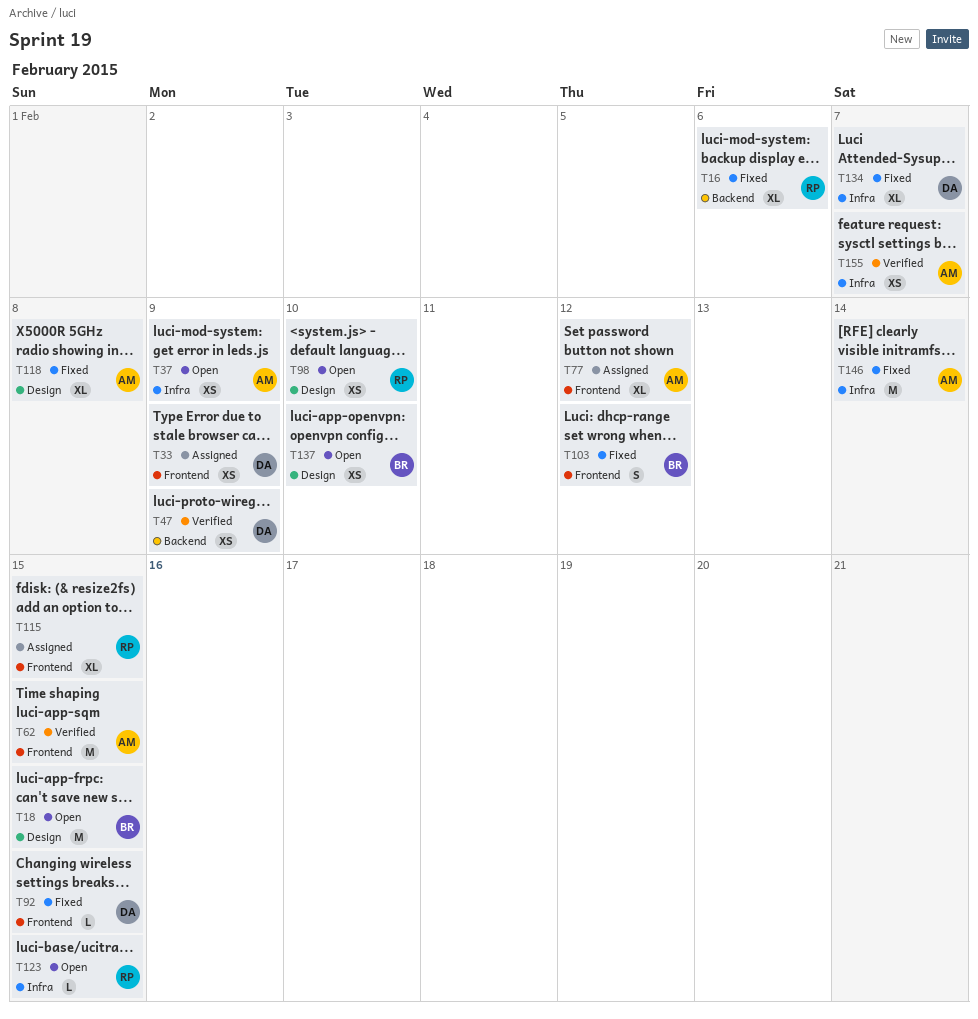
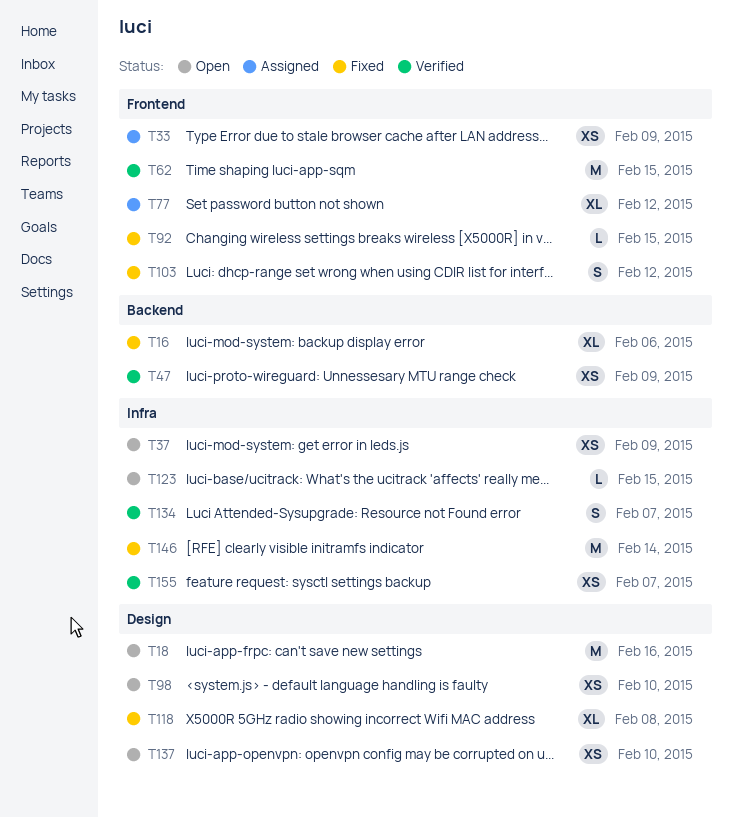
T18, due: Feb 15 -> Feb 16
T115: present -> none
T134, status: Fixed -> Verified
T134, estimate: XL -> S

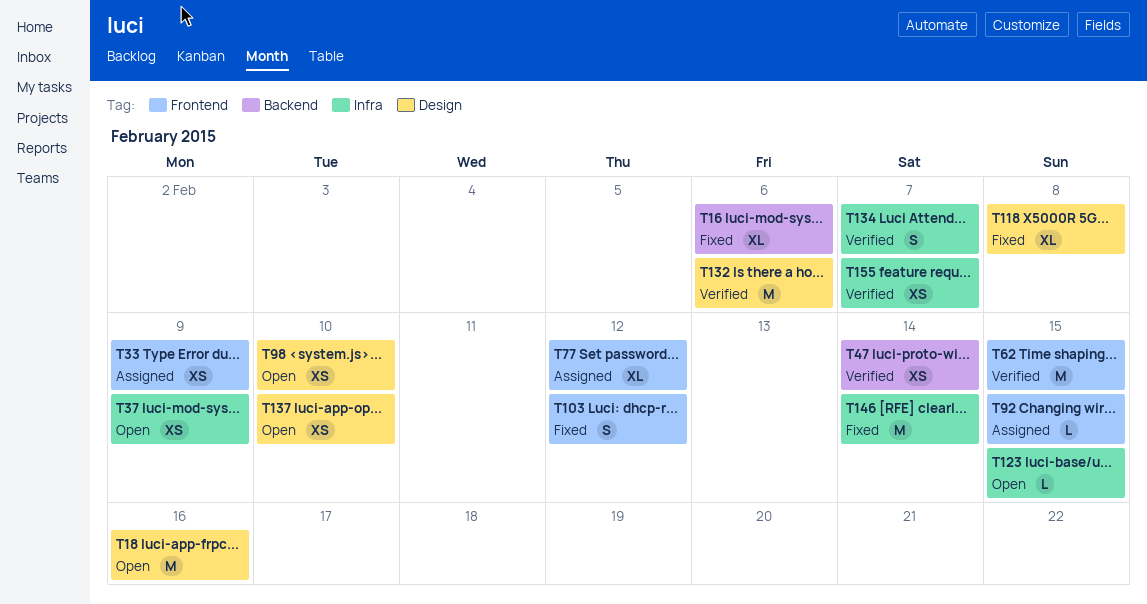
T47, due: Feb 9 -> Feb 14
T92, status: Fixed -> Assigned
T132: none -> present

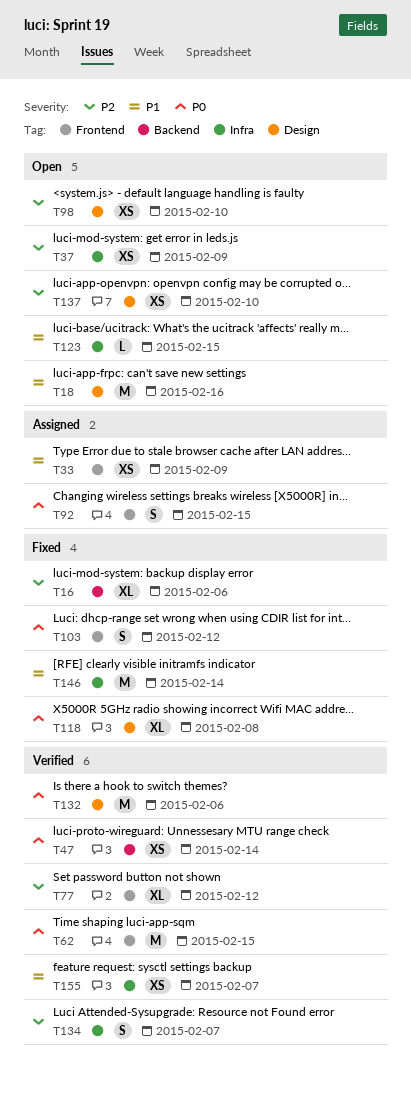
T77, status: Assigned -> Verified
T92, estimate: L -> S

